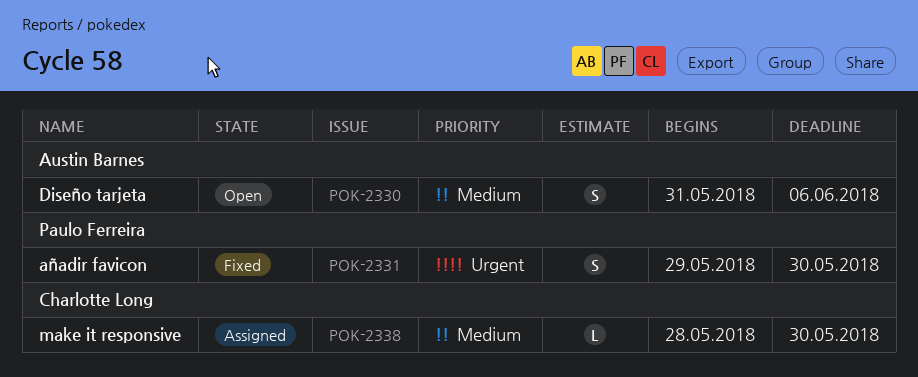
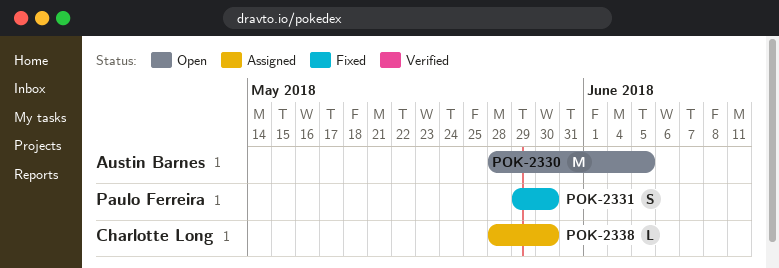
POK-2330, estimate: S -> M
POK-2330, start: May 31 -> May 28
POK-2330, due: Jun 6 -> Jun 5

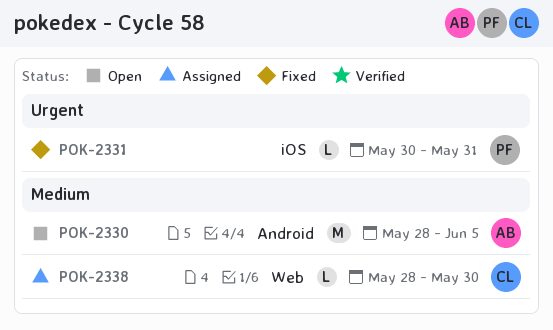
POK-2331, estimate: S -> L
POK-2331, start: May 29 -> May 30
POK-2331, due: May 30 -> May 31

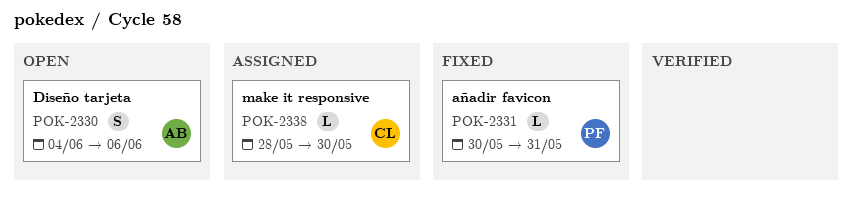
POK-2330, estimate: M -> S
POK-2330, start: May 28 -> Jun 4
POK-2330, due: Jun 5 -> Jun 6

